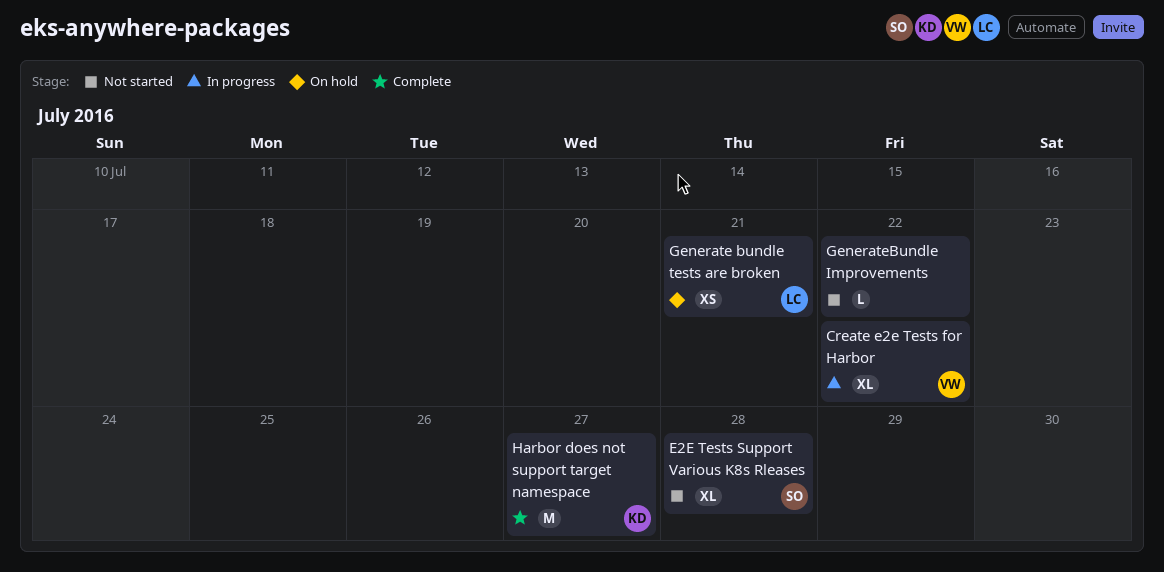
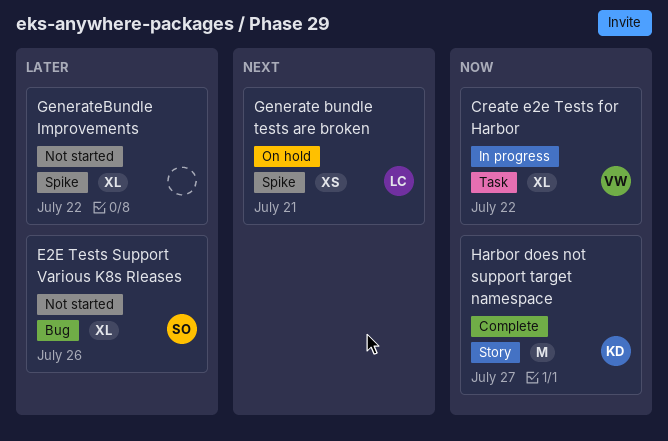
E2E Tests Support Various K8s Rleases, due: Jul 28 -> Jul 26
GenerateBundle Improvements, estimate: L -> XL

